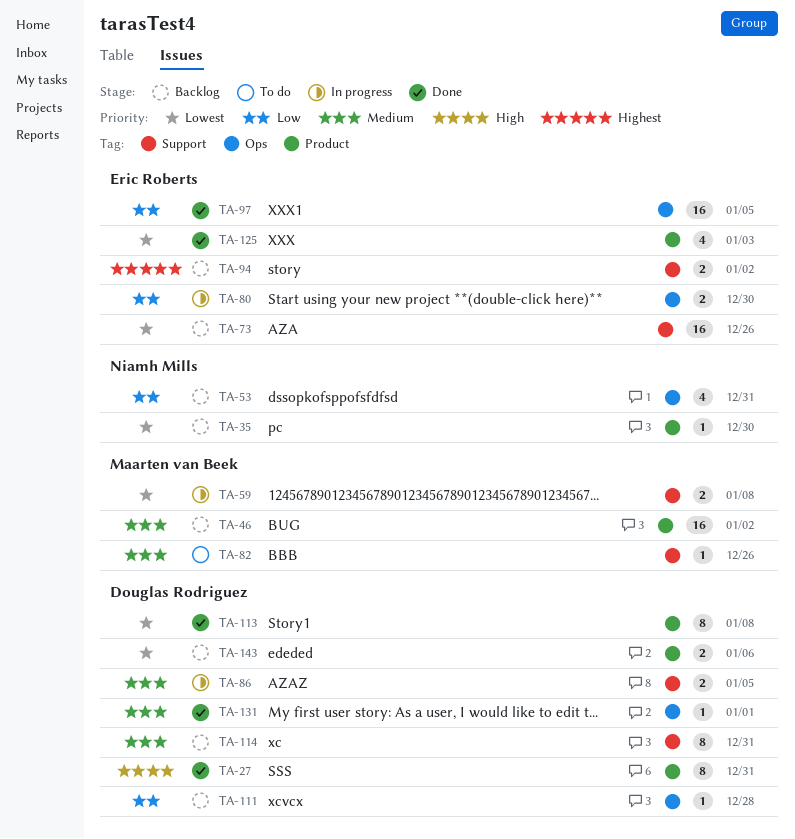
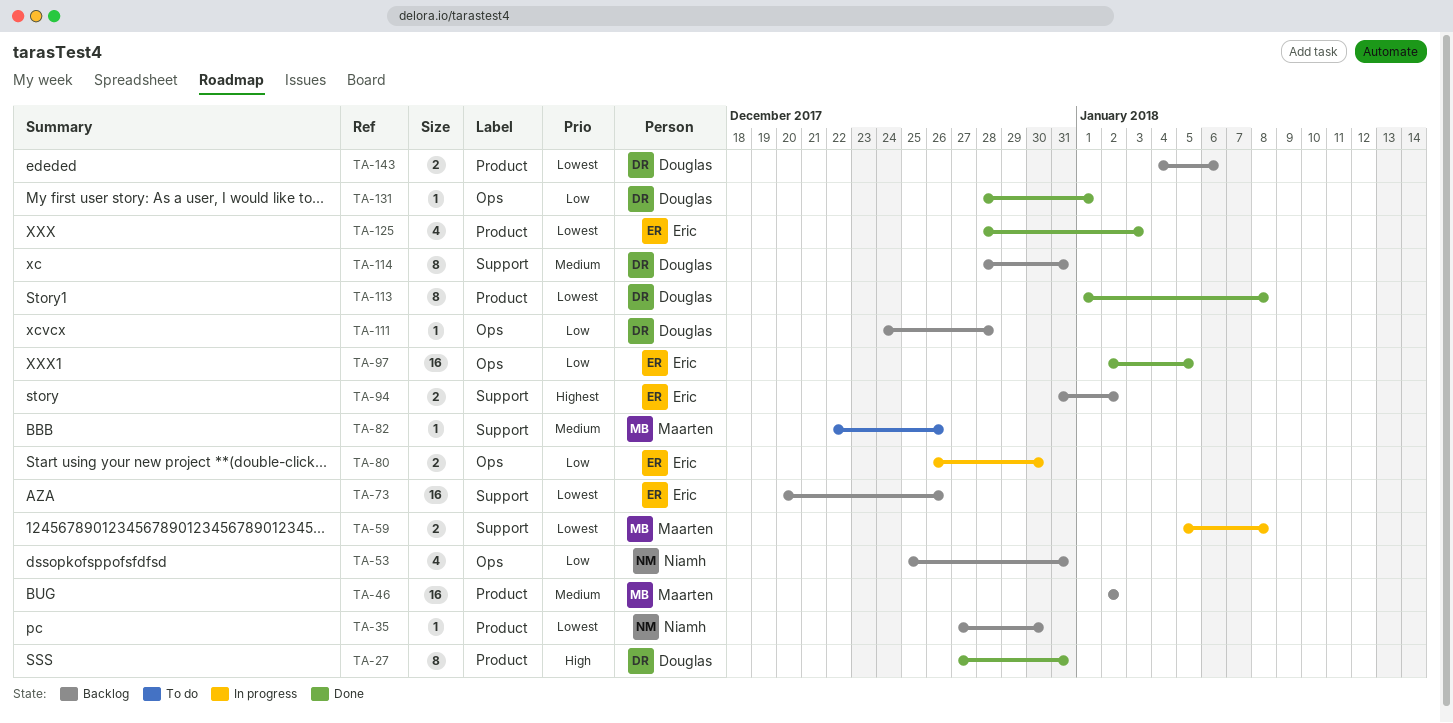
TA-86: present -> none
TA-131, priority: Medium -> Low

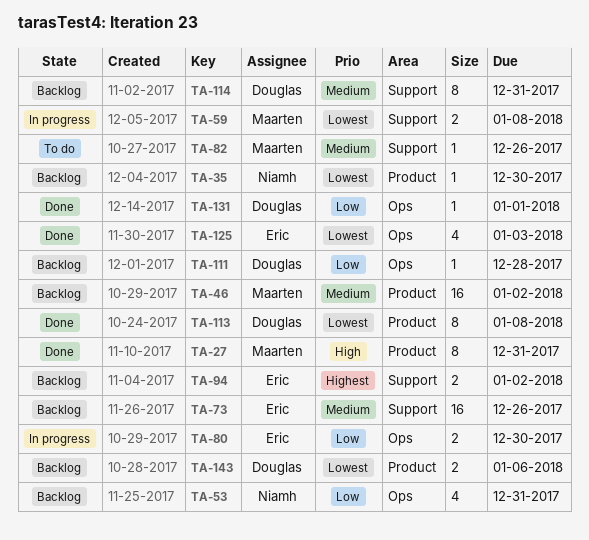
TA-27, owner: Douglas -> Maarten
TA-73, priority: Lowest -> Medium
TA-97: present -> none
TA-125, label: Product -> Ops

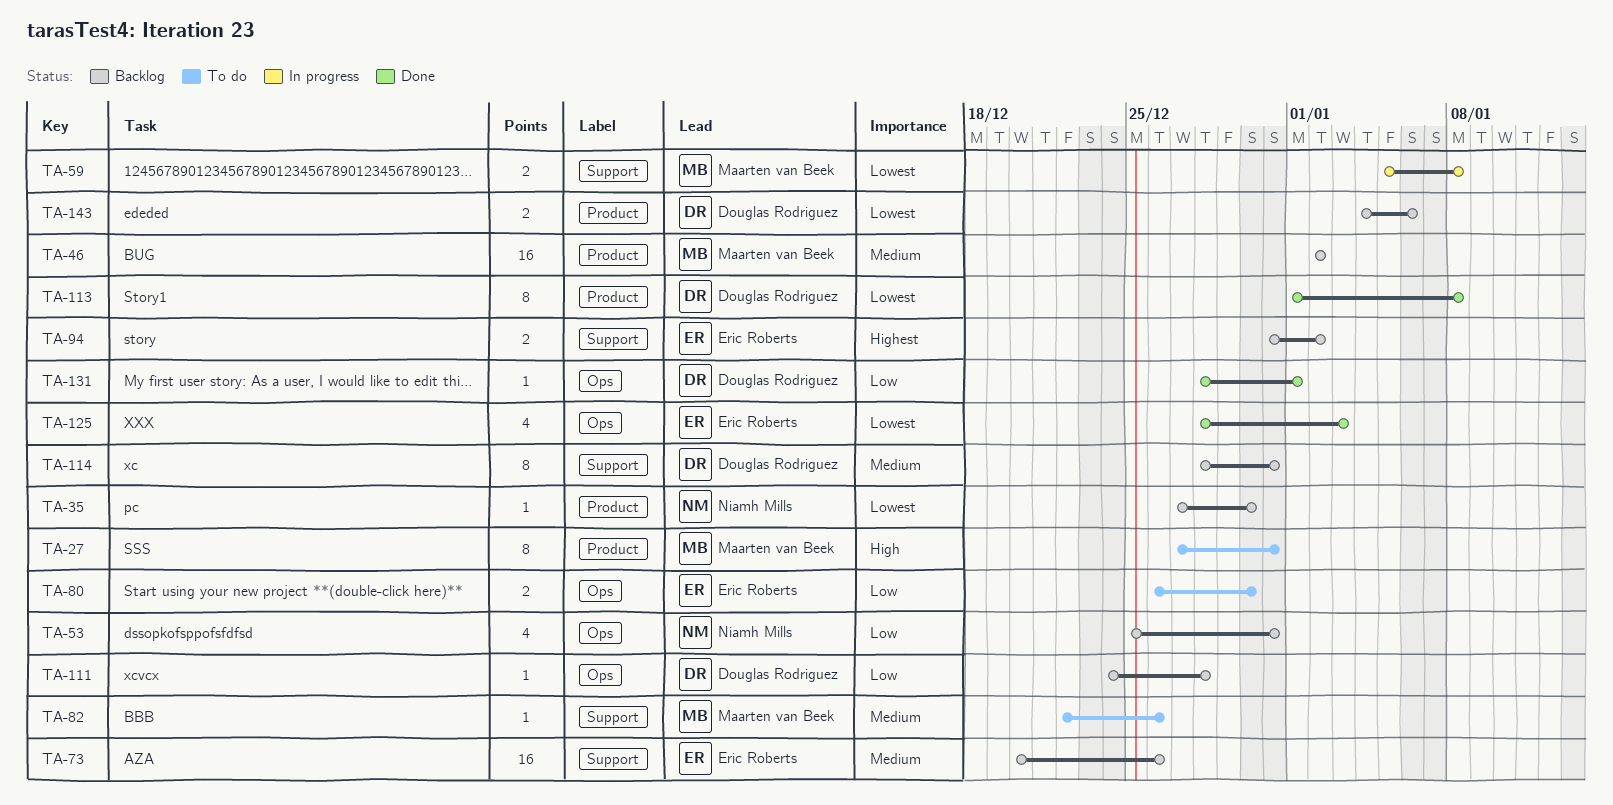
TA-27, status: Done -> To do
TA-80, status: In progress -> To do

